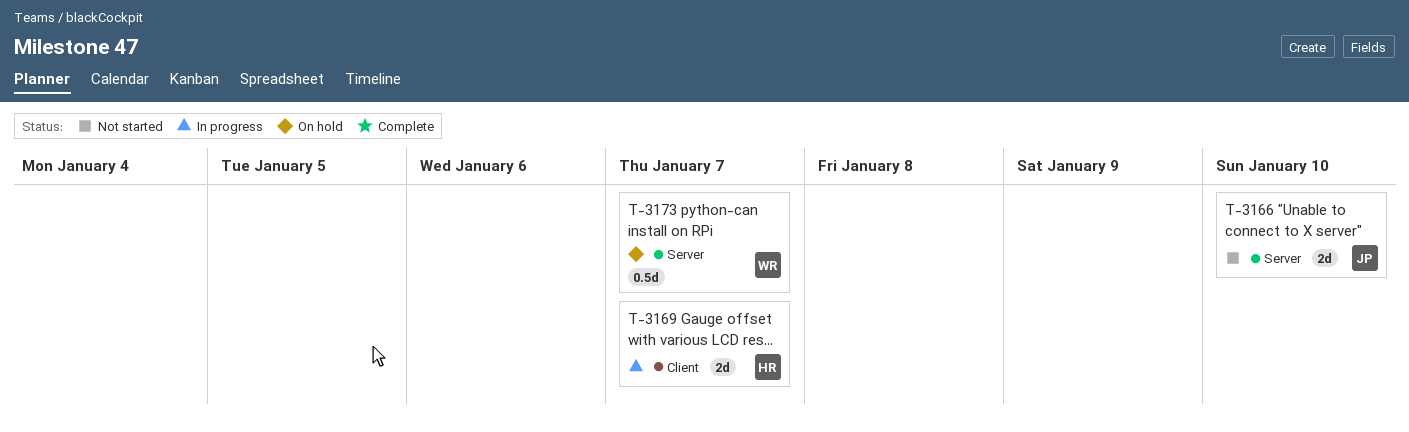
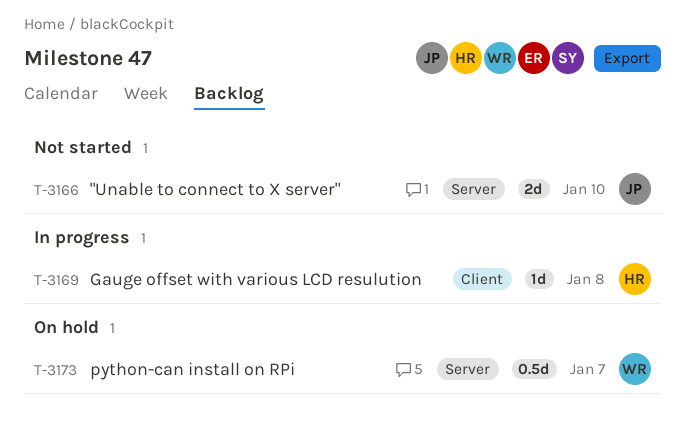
T-3169, estimate: 2d -> 1d
T-3169, due: Jan 7 -> Jan 8

